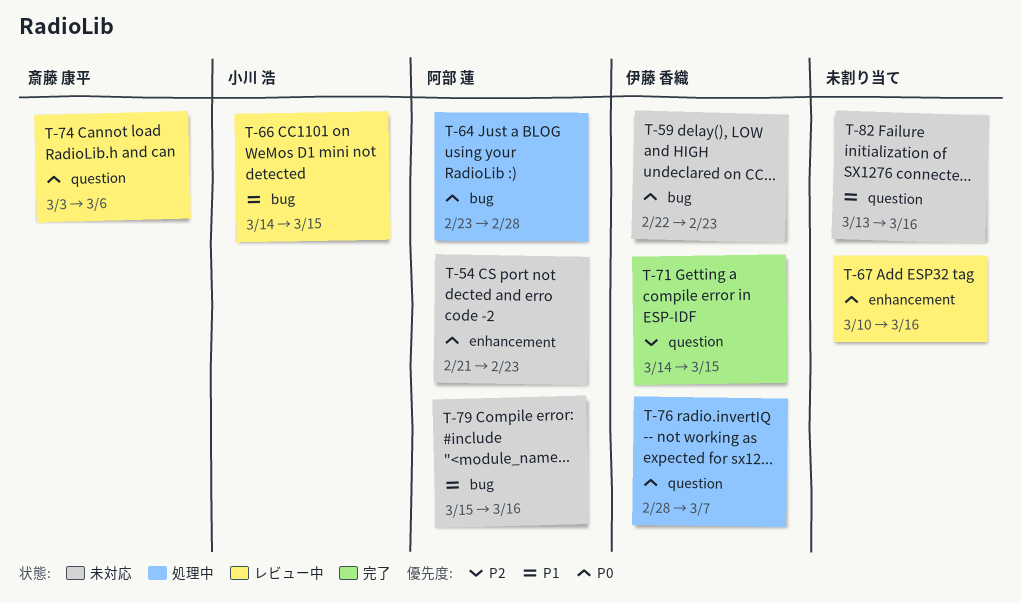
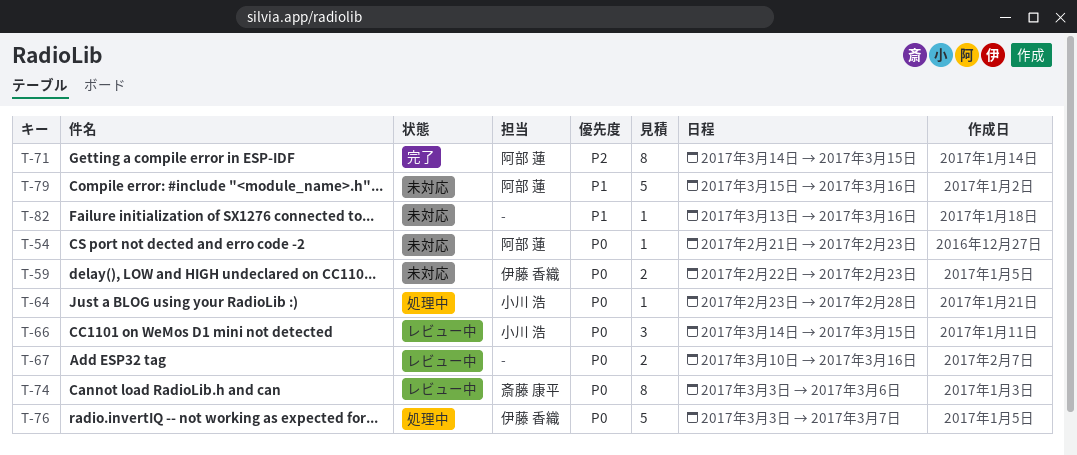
T-64, owner: 阿部 蓮 -> 小川 浩
T-66, priority: P1 -> P0
T-71, owner: 伊藤 香織 -> 阿部 蓮
T-76, start: Feb 28 -> Mar 3

